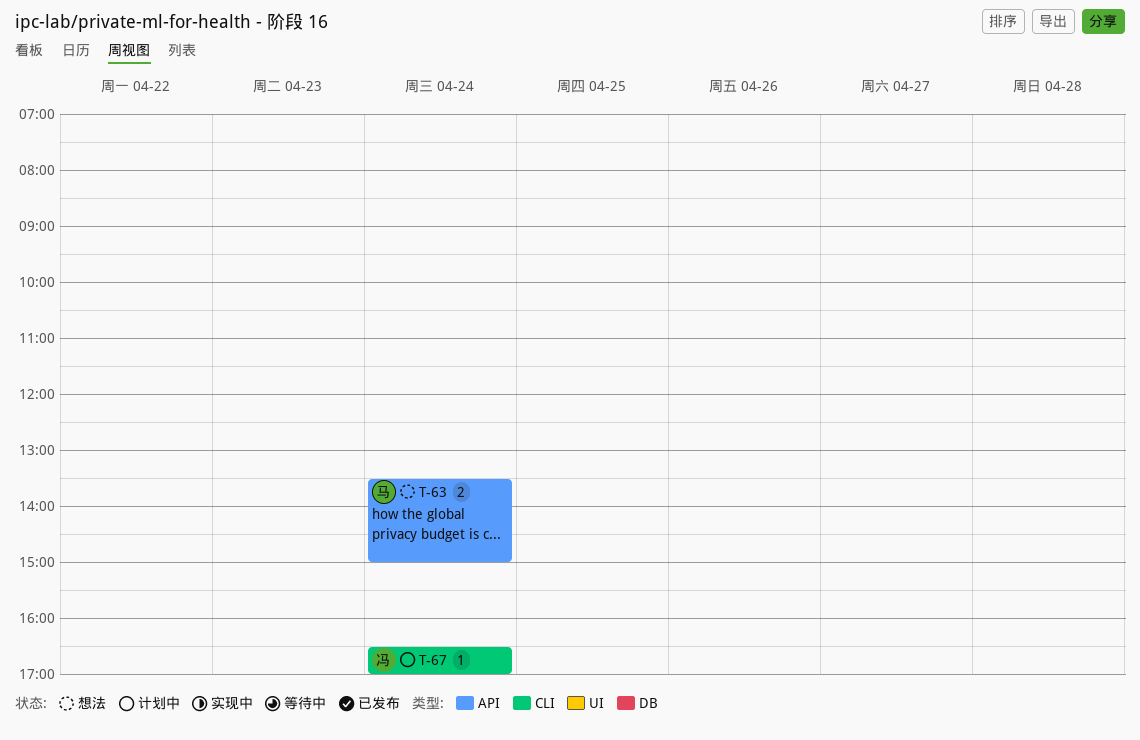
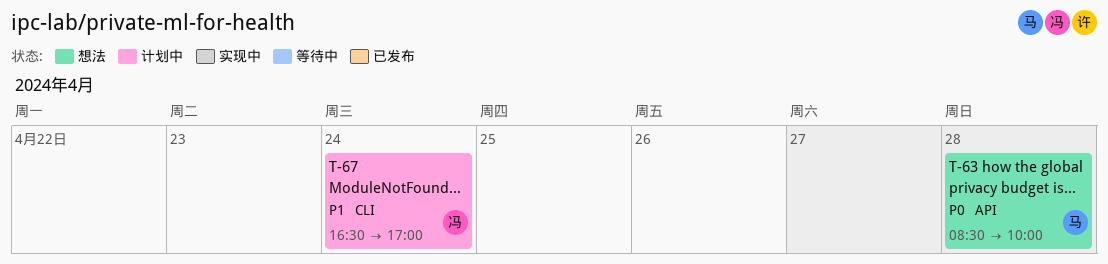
T-63, day: Apr 24 -> Apr 28
T-63, begins: 13:30 -> 08:30
T-63, ends: 15:00 -> 10:00

